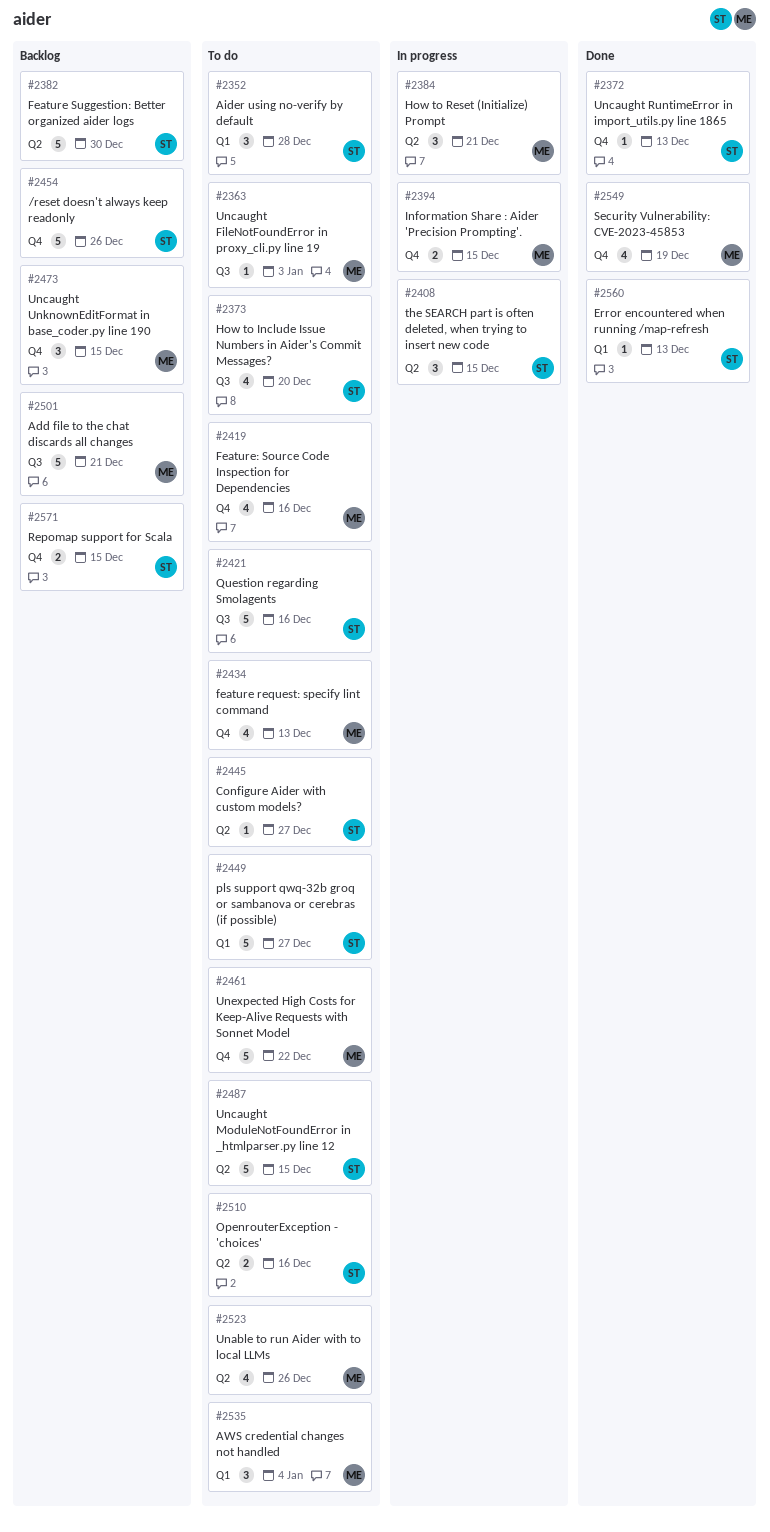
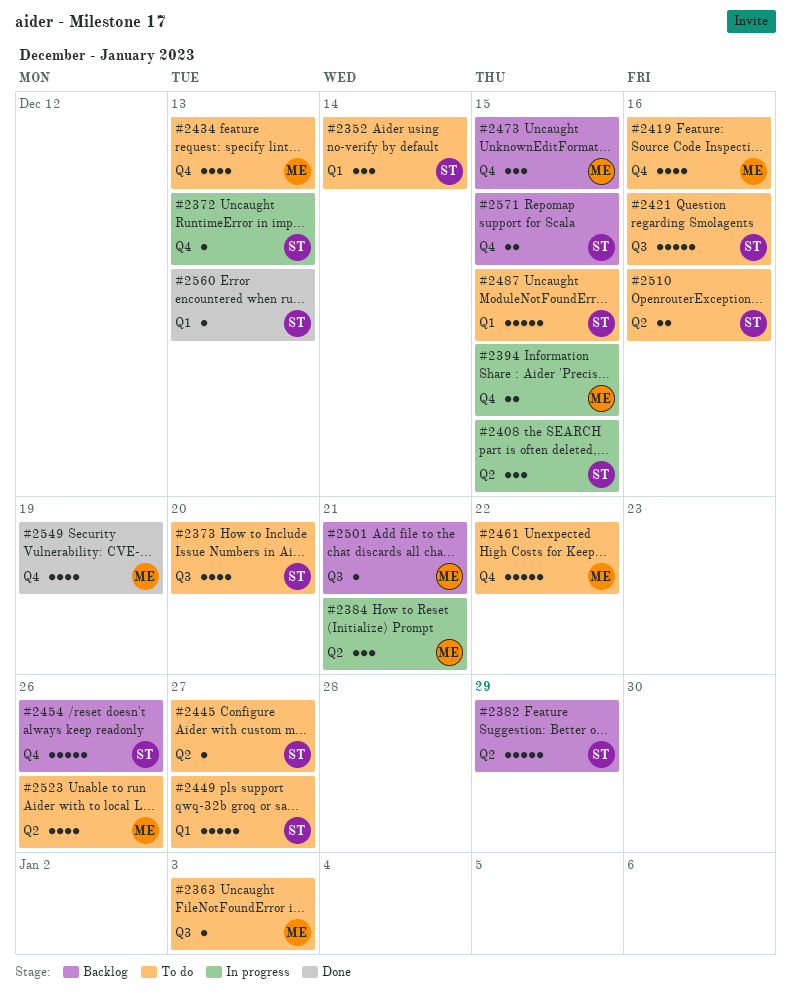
#2352, due: Dec 28 -> Dec 14
#2372, status: Done -> In progress
#2382, due: Dec 30 -> Dec 29
#2487, label: Q2 -> Q1
#2501, estimate: 5 -> 1
#2535: present -> none

